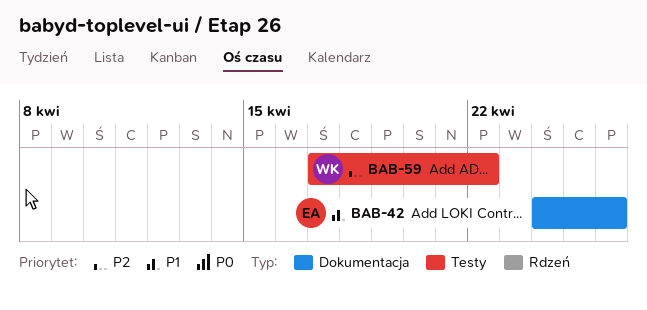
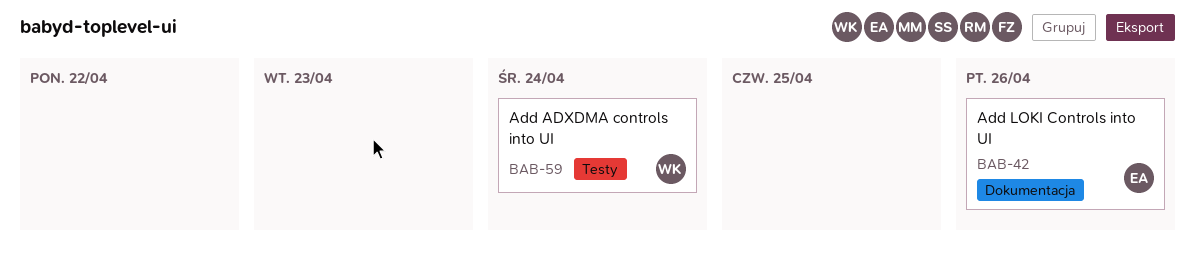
BAB-59, due: Apr 22 -> Apr 24

